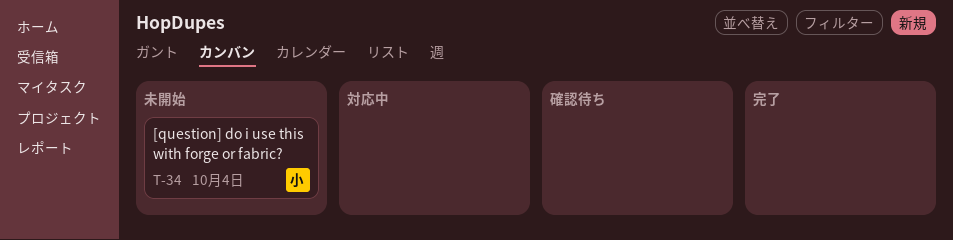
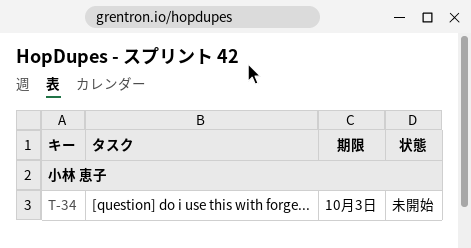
T-34, due: Oct 4 -> Oct 3

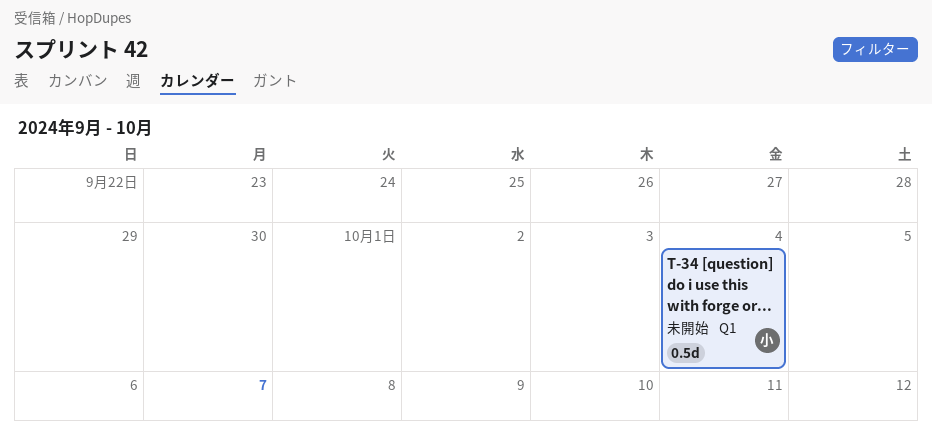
T-34, due: Oct 3 -> Oct 4

